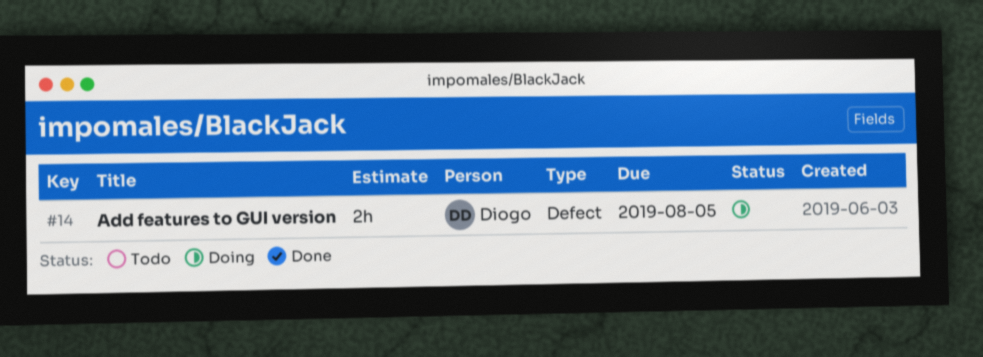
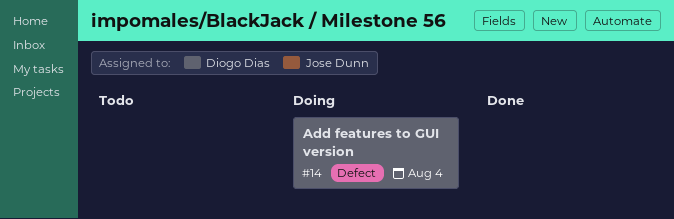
#14, due: Aug 5 -> Aug 4

